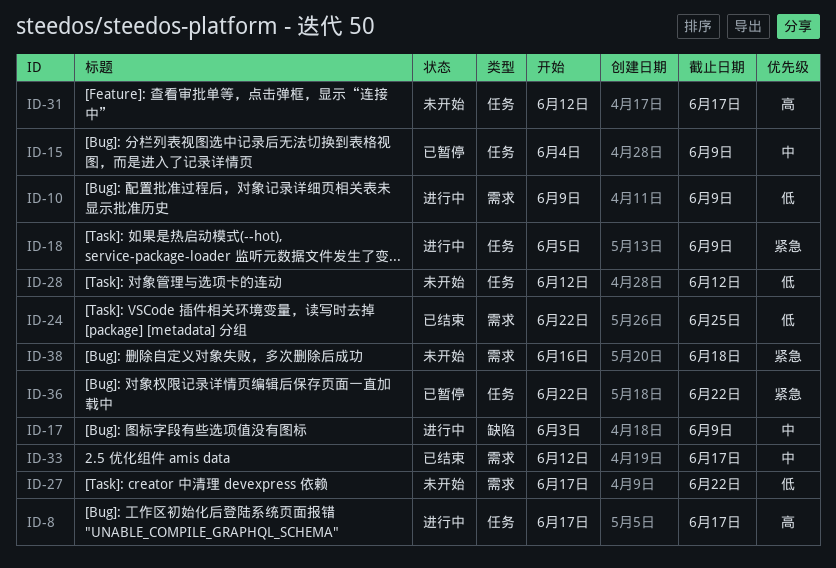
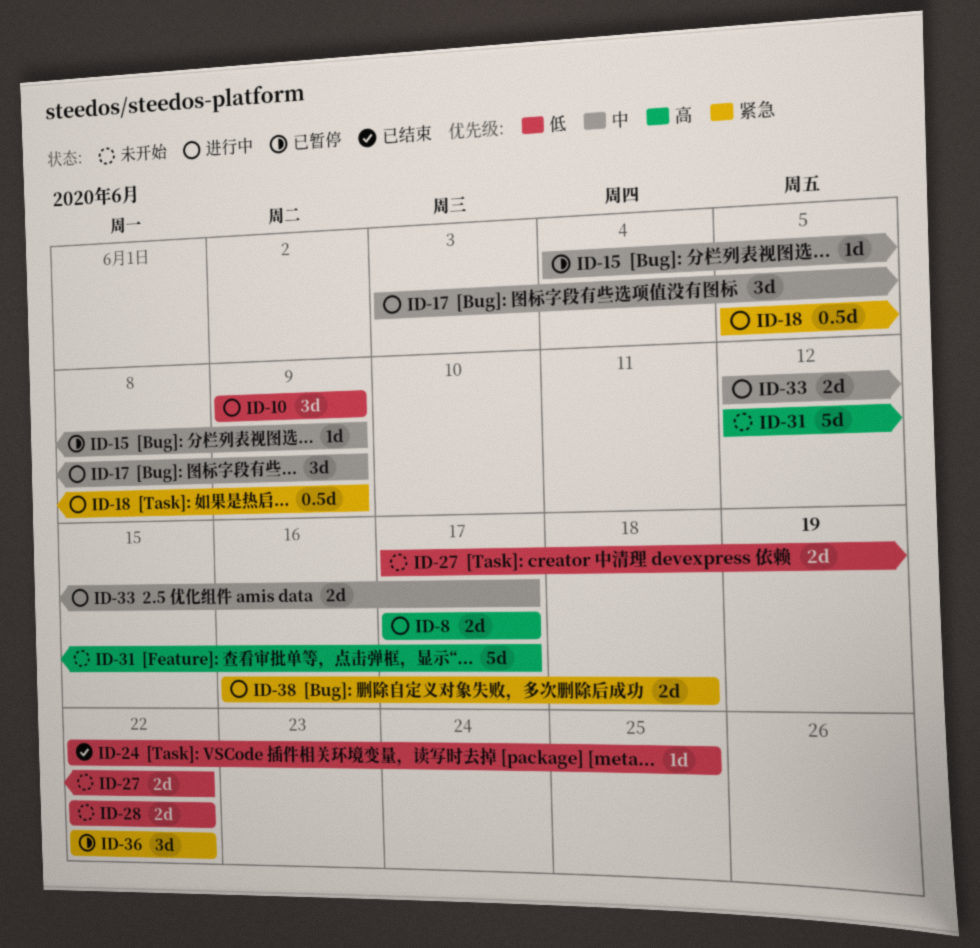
ID-28, start: Jun 12 -> Jun 22
ID-28, due: Jun 12 -> Jun 22
ID-33, status: 已结束 -> 进行中
ID-38, status: 未开始 -> 进行中

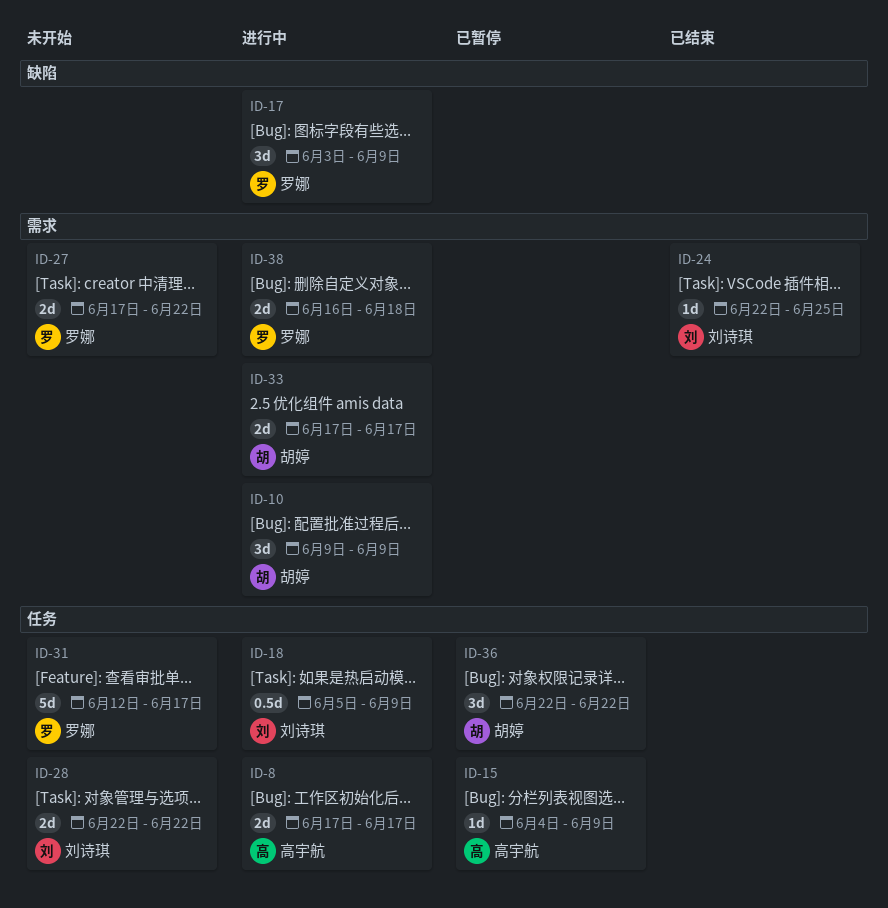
ID-33, start: Jun 12 -> Jun 17

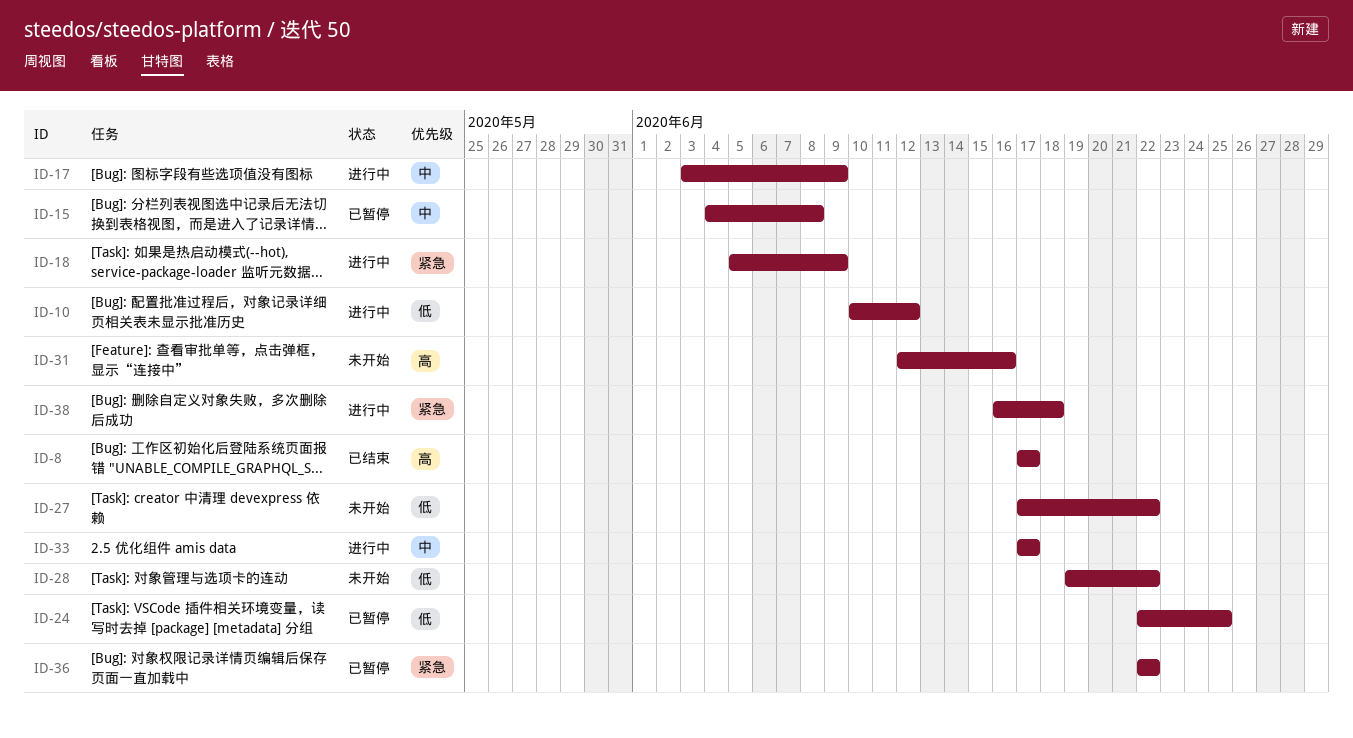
ID-8, status: 进行中 -> 已结束
ID-10, start: Jun 9 -> Jun 10
ID-10, due: Jun 9 -> Jun 12
ID-15, due: Jun 9 -> Jun 8
ID-24, status: 已结束 -> 已暂停
ID-28, start: Jun 22 -> Jun 19
ID-31, due: Jun 17 -> Jun 16

